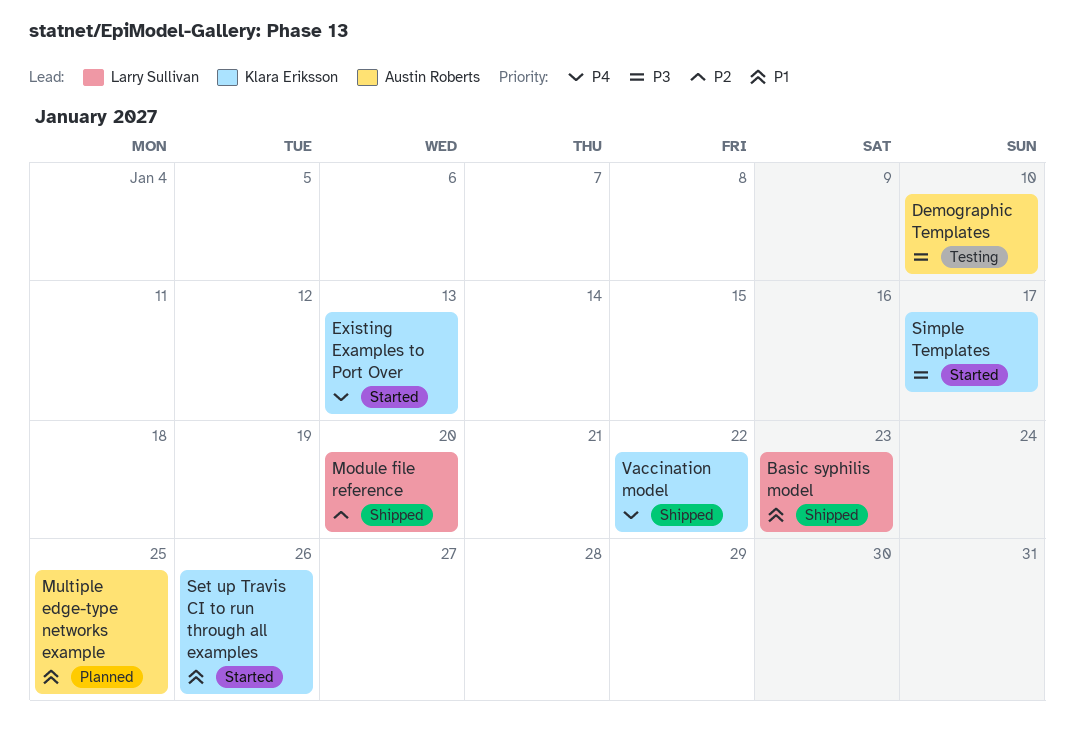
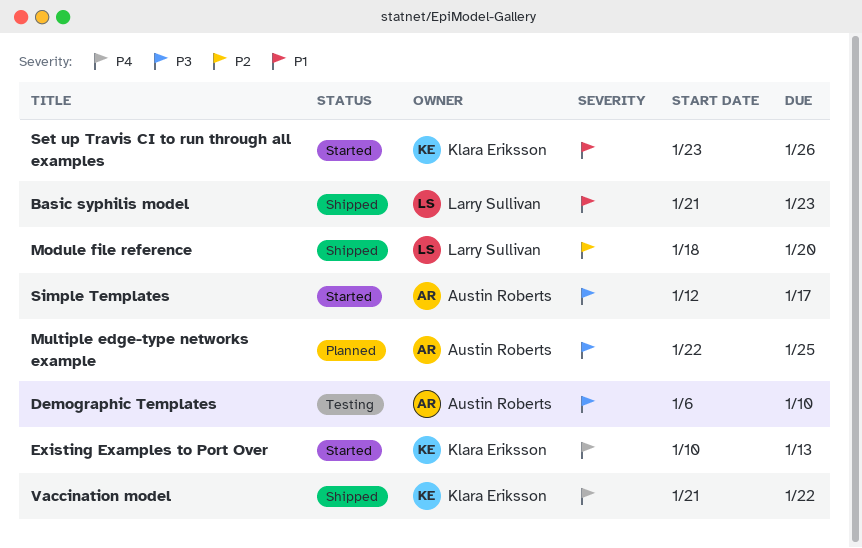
Multiple edge-type networks example, priority: P1 -> P3
Simple Templates, owner: Klara Eriksson -> Austin Roberts

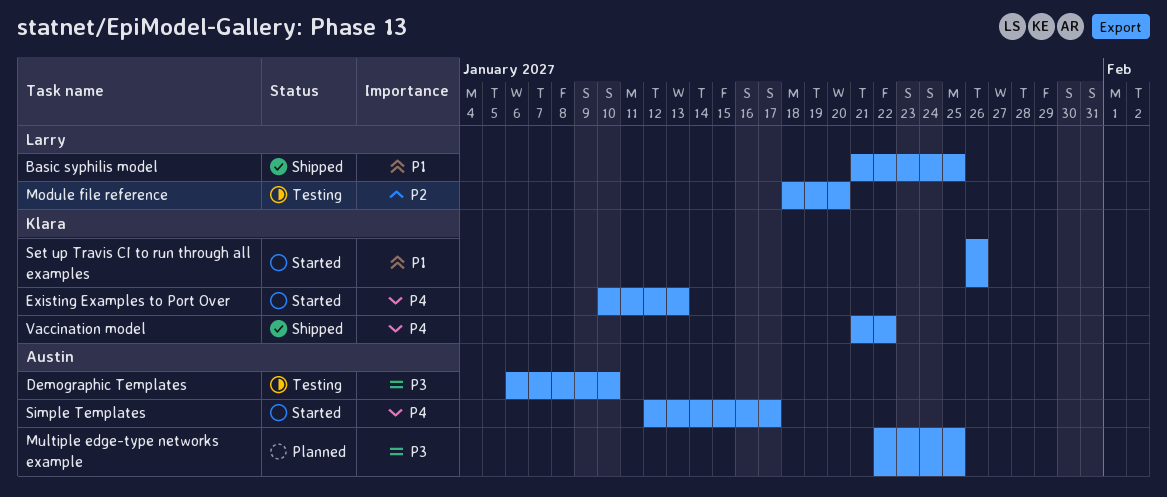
Basic syphilis model, due: Jan 23 -> Jan 25
Module file reference, status: Shipped -> Testing
Set up Travis CI to run through all examples, start: Jan 23 -> Jan 26
Simple Templates, priority: P3 -> P4

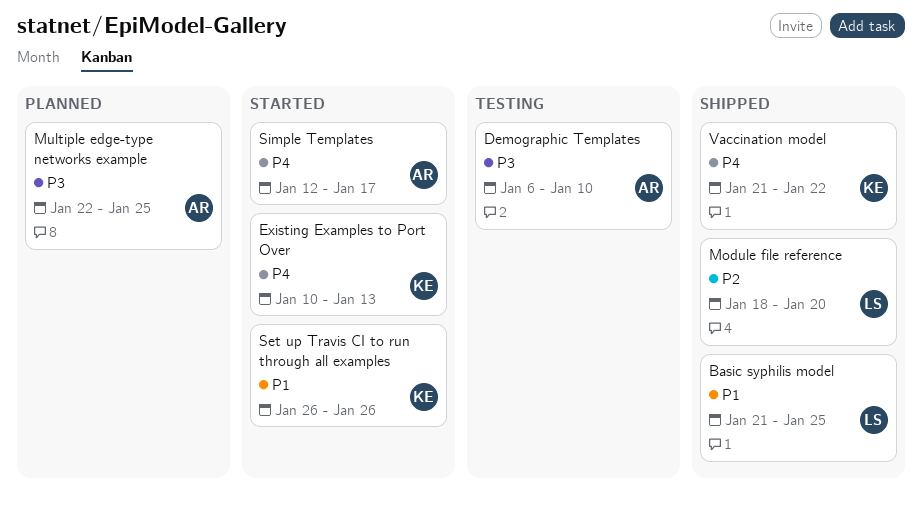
Module file reference, status: Testing -> Shipped

